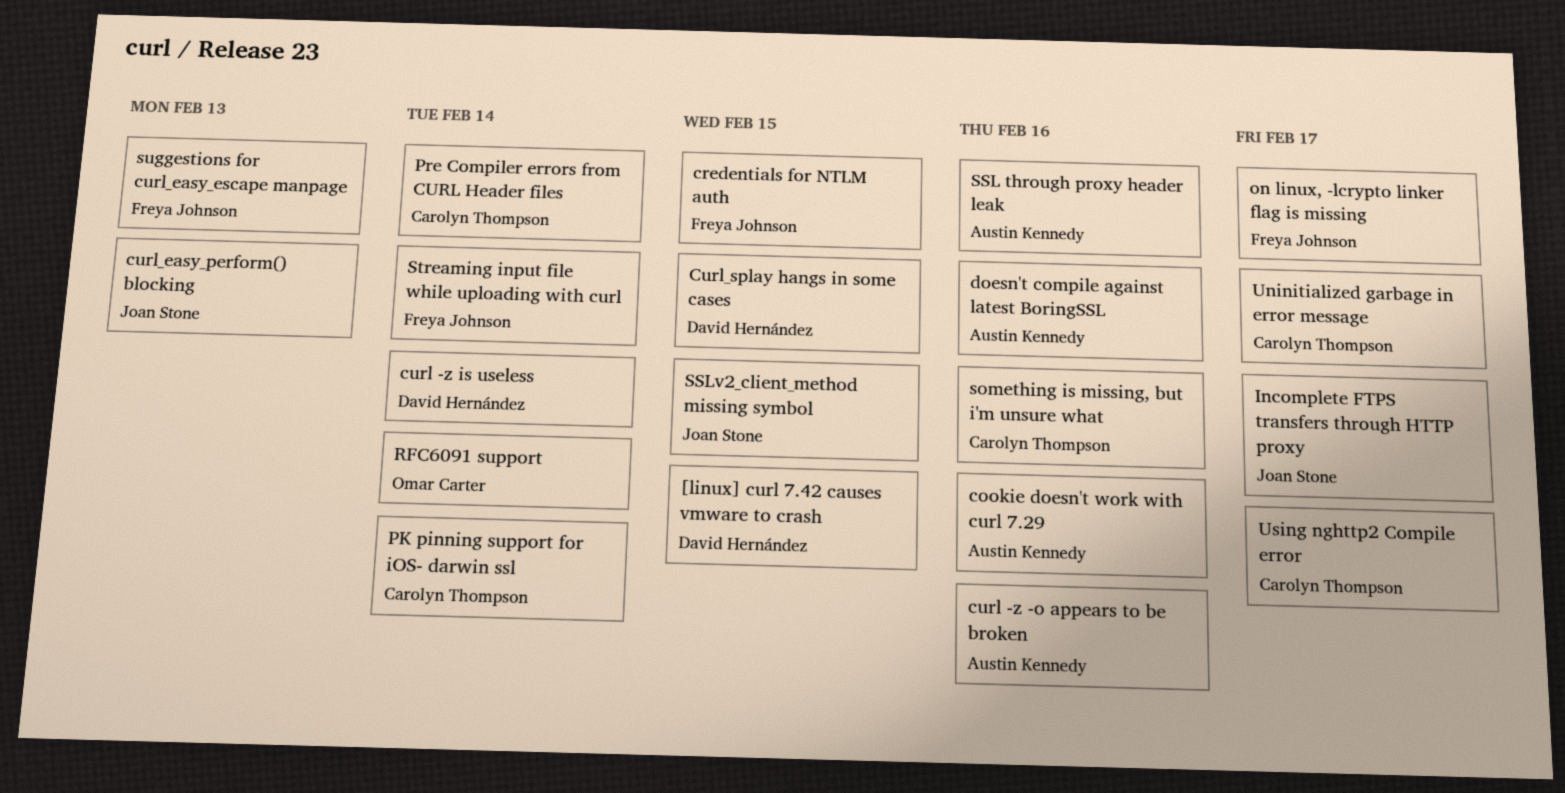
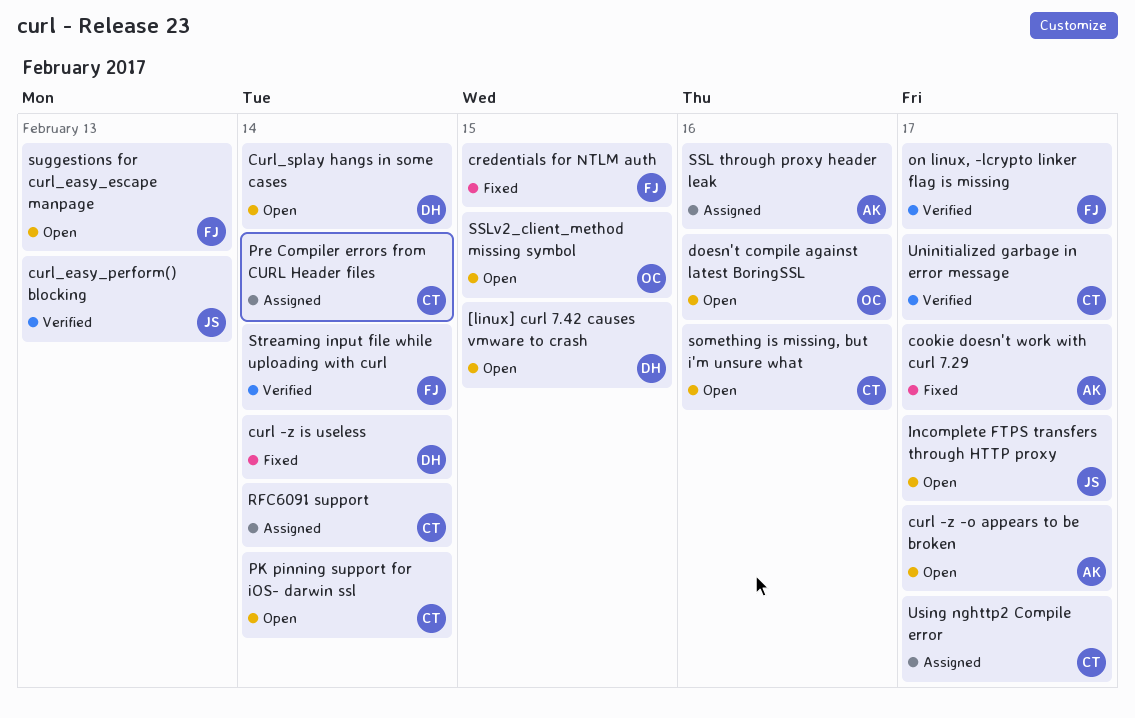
cookie doesn't work with curl 7.29, due: Feb 16 -> Feb 17
curl -z -o appears to be broken, due: Feb 16 -> Feb 17
Curl_splay hangs in some cases, due: Feb 15 -> Feb 14
doesn't compile against latest BoringSSL, owner: Austin Kennedy -> Omar Carter
RFC6091 support, owner: Omar Carter -> Carolyn Thompson
SSLv2_client_method missing symbol, owner: Joan Stone -> Omar Carter

